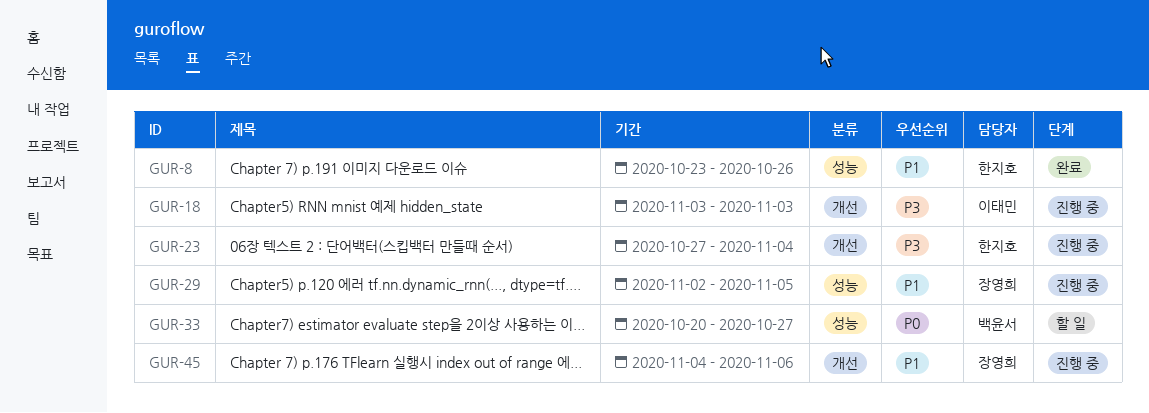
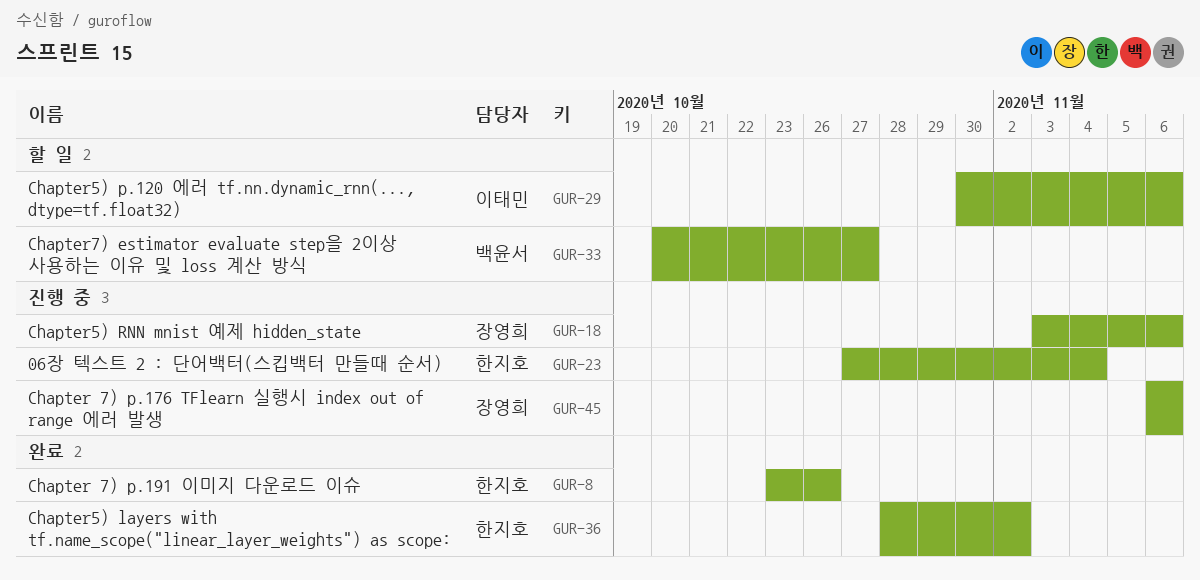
GUR-18, owner: 이태민 -> 장영희
GUR-18, due: Nov 3 -> Nov 6
GUR-29, status: 진행 중 -> 할 일
GUR-29, owner: 장영희 -> 이태민
GUR-29, start: Nov 2 -> Oct 30
GUR-29, due: Nov 5 -> Nov 6
GUR-36: none -> present
GUR-45, start: Nov 4 -> Nov 6

